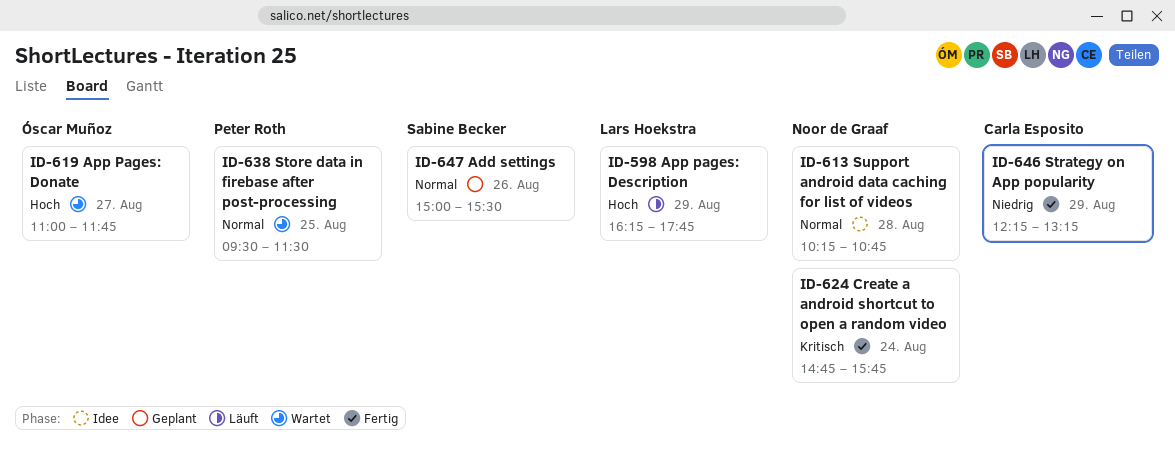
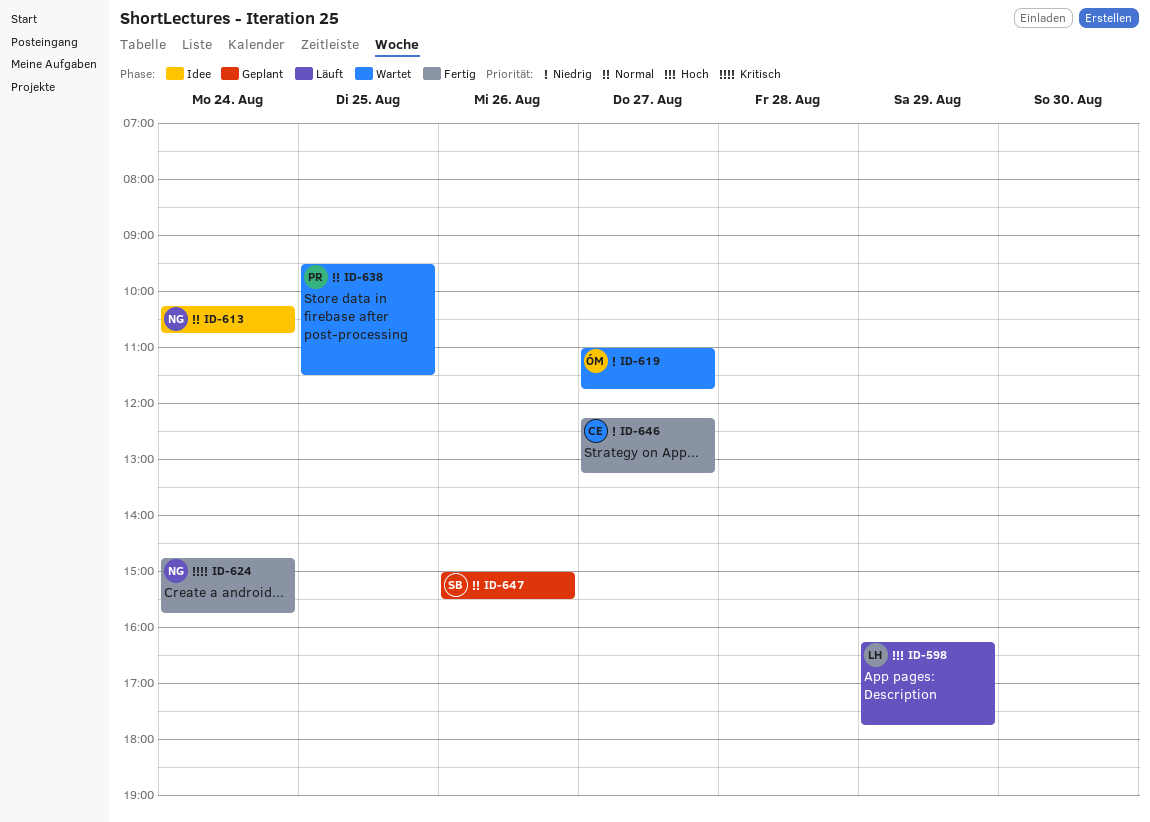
ID-613, day: Aug 28 -> Aug 24
ID-619, priority: Hoch -> Niedrig
ID-646, day: Aug 29 -> Aug 27

